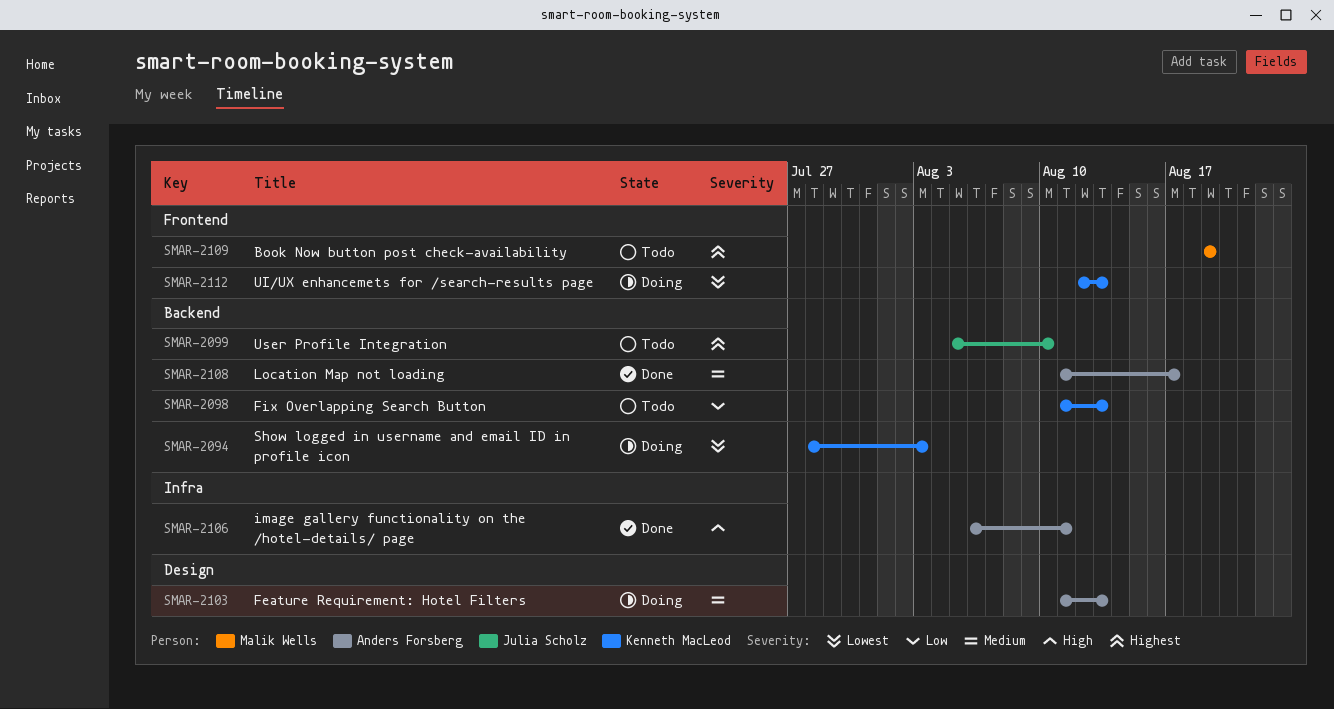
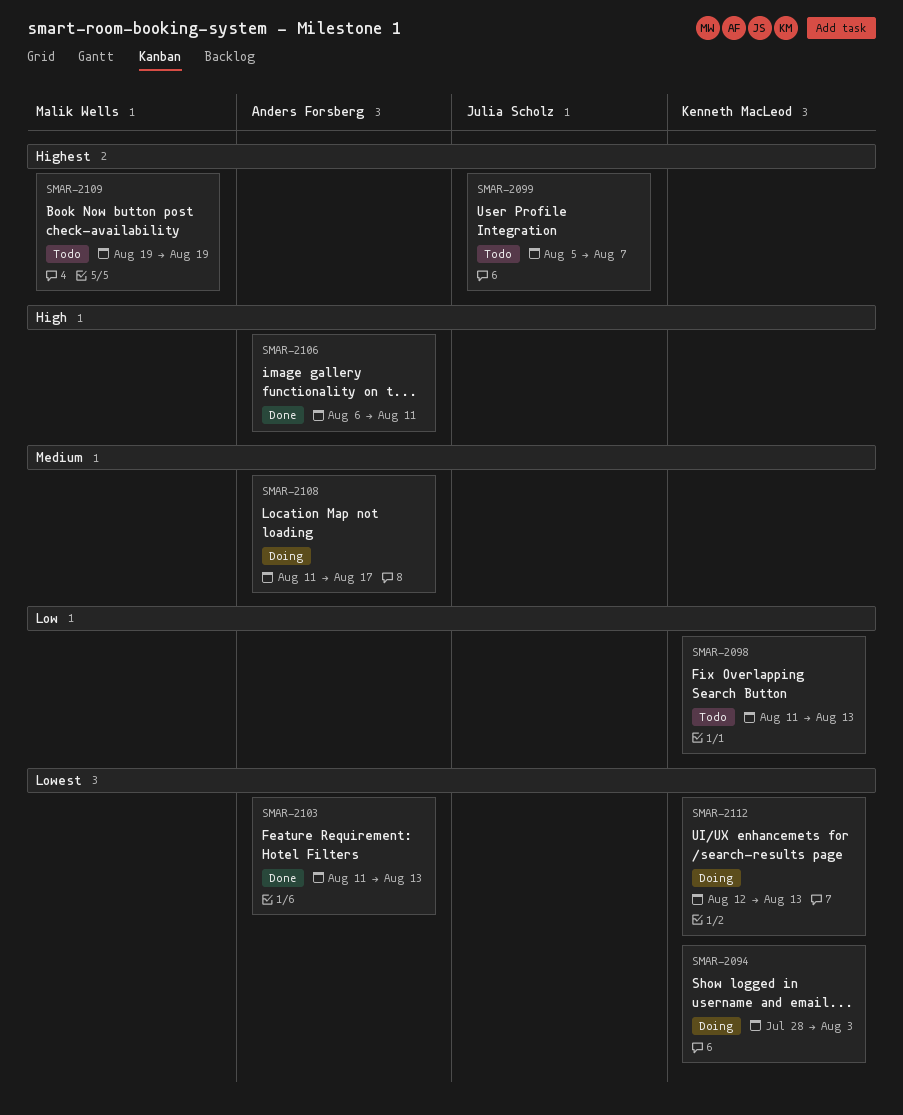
SMAR-2099, due: Aug 10 -> Aug 7
SMAR-2103, status: Doing -> Done
SMAR-2103, priority: Medium -> Lowest
SMAR-2108, status: Done -> Doing

